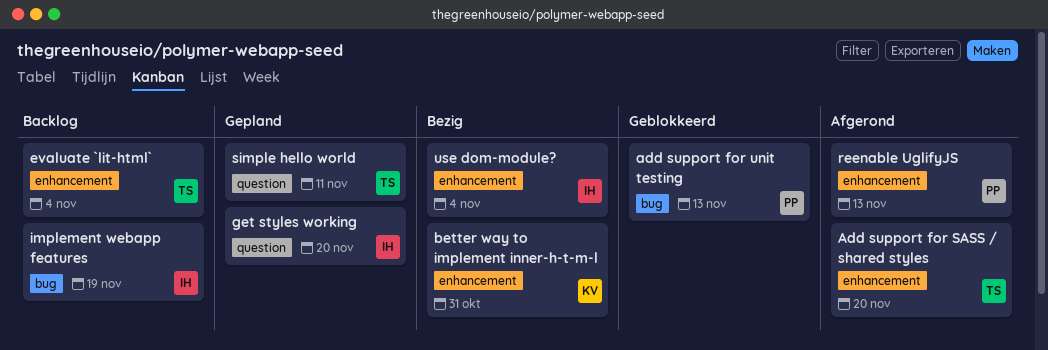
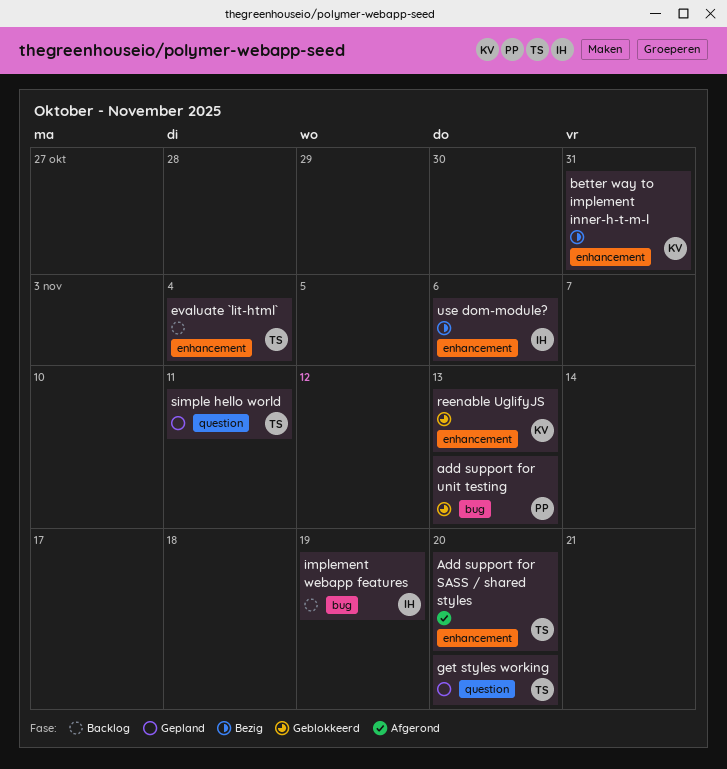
get styles working, owner: IH -> TS
reenable UglifyJS, status: Afgerond -> Geblokkeerd
reenable UglifyJS, owner: PP -> KV
use dom-module?, due: Nov 4 -> Nov 6

